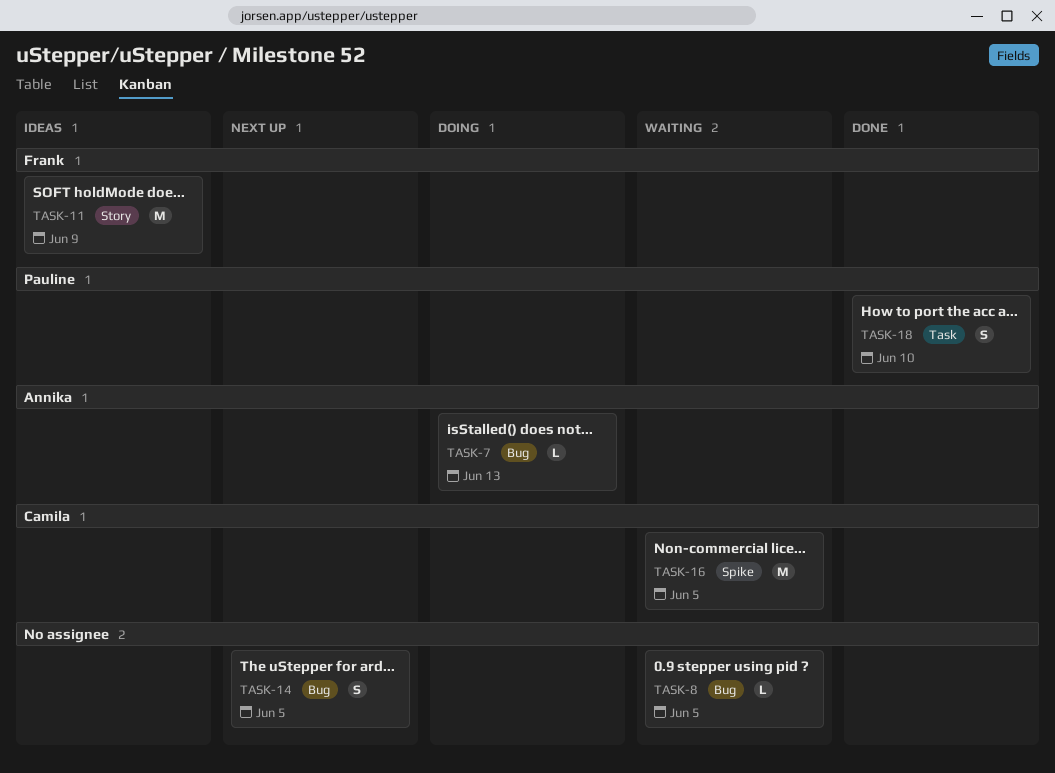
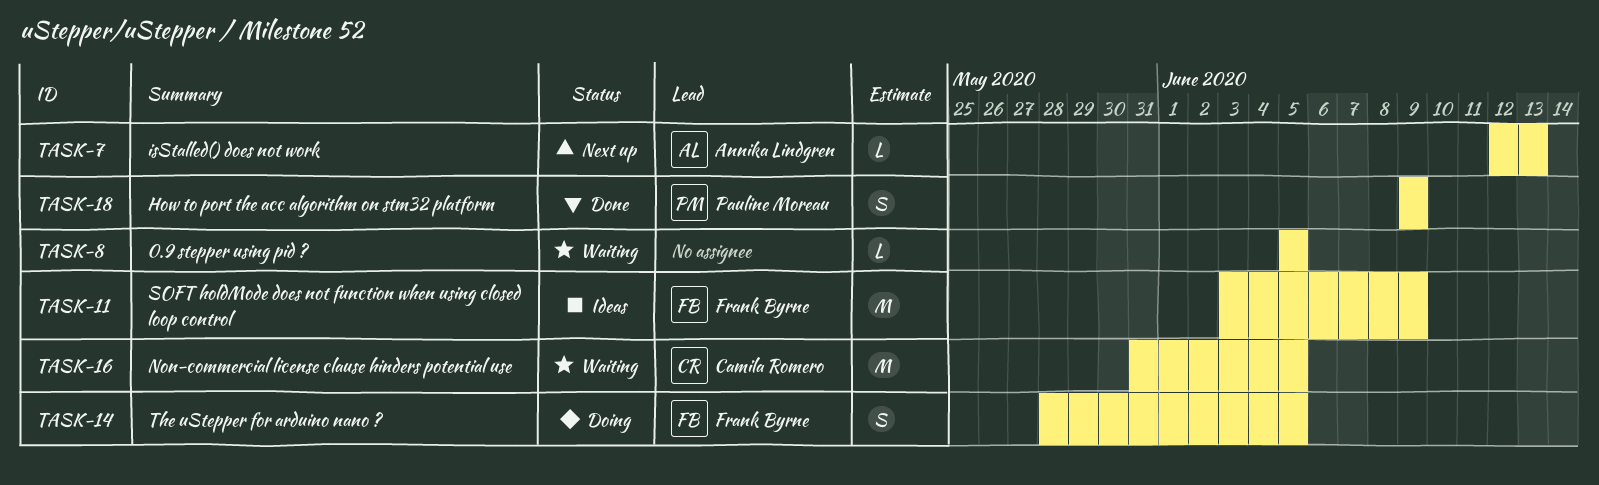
TASK-7, status: Doing -> Next up
TASK-14, status: Next up -> Doing
TASK-14, owner: none -> Frank Byrne
TASK-18, due: Jun 10 -> Jun 9

